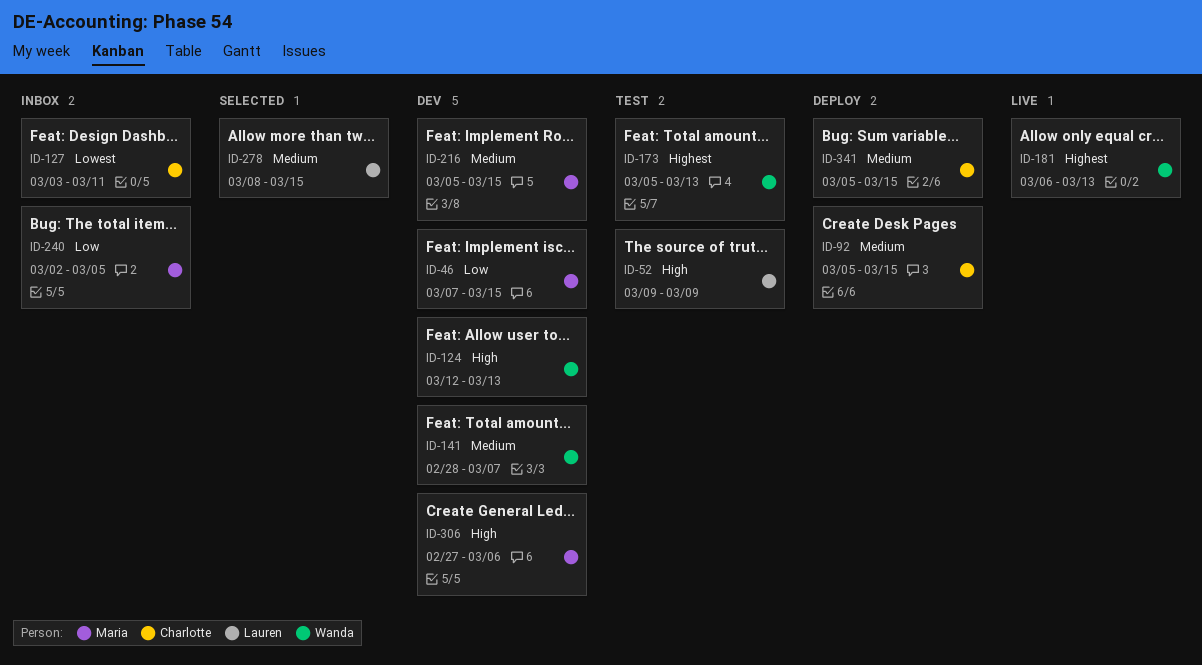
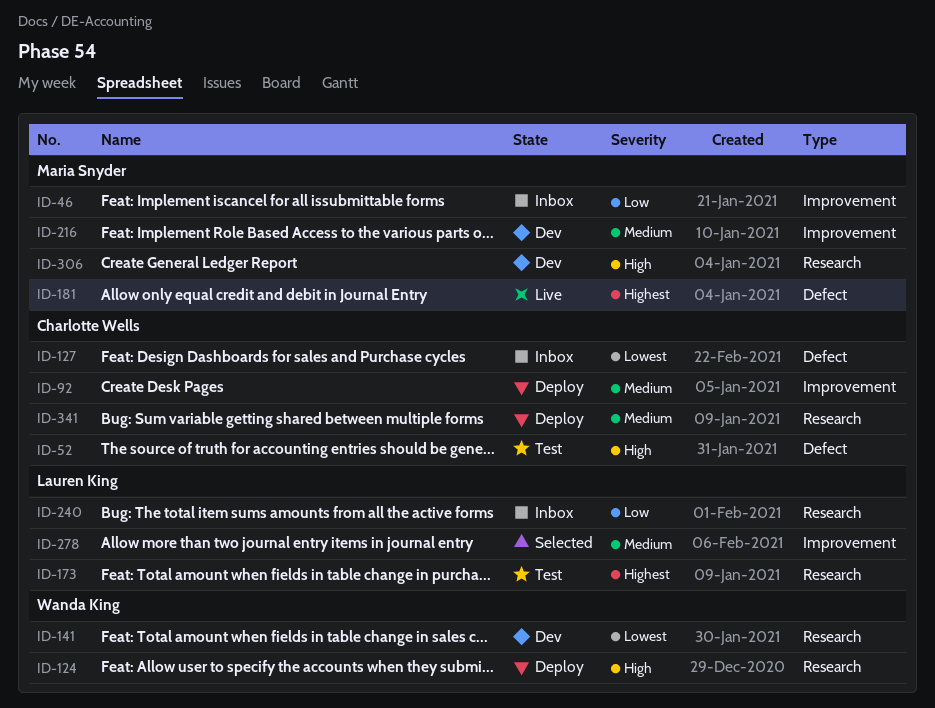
ID-46, status: Dev -> Inbox
ID-52, owner: Lauren King -> Charlotte Wells
ID-124, status: Dev -> Deploy
ID-141, priority: Medium -> Lowest
ID-173, owner: Wanda King -> Lauren King
ID-181, owner: Wanda King -> Maria Snyder
ID-240, owner: Maria Snyder -> Lauren King

